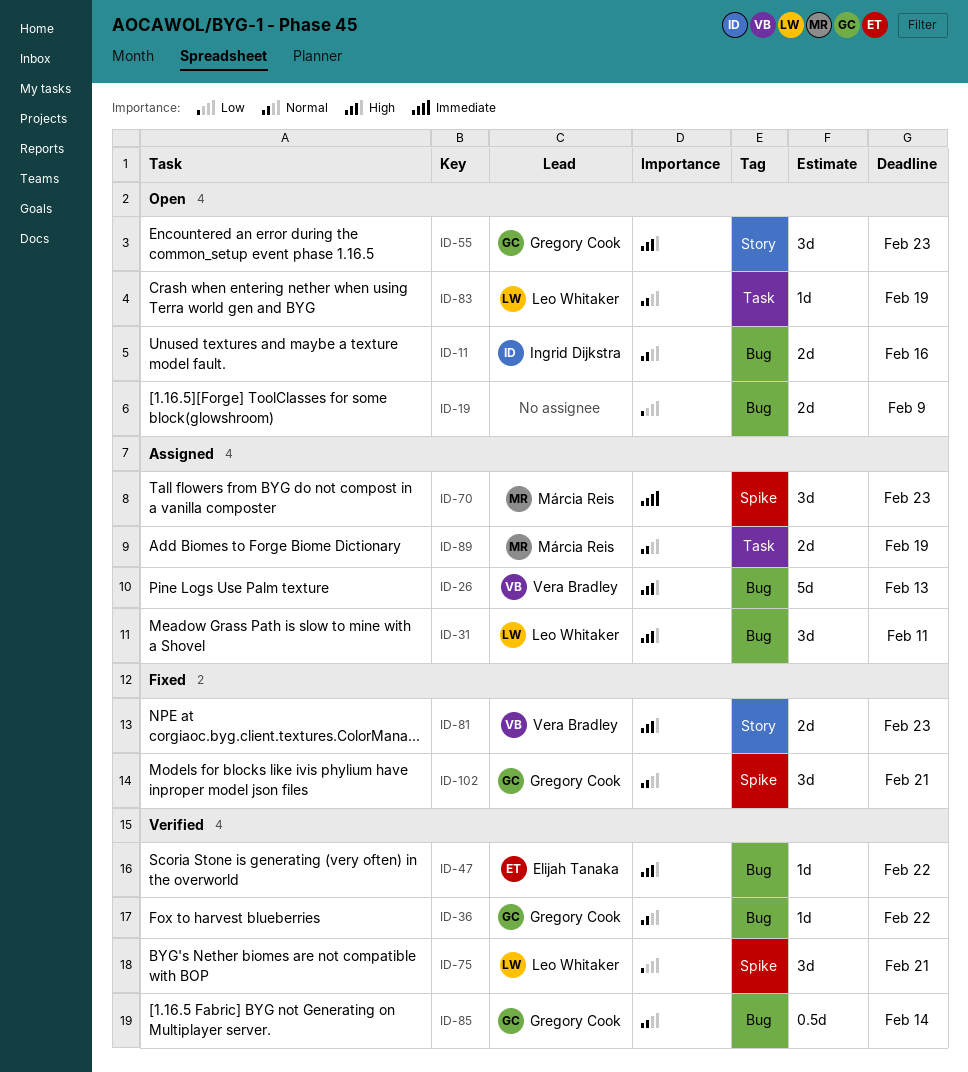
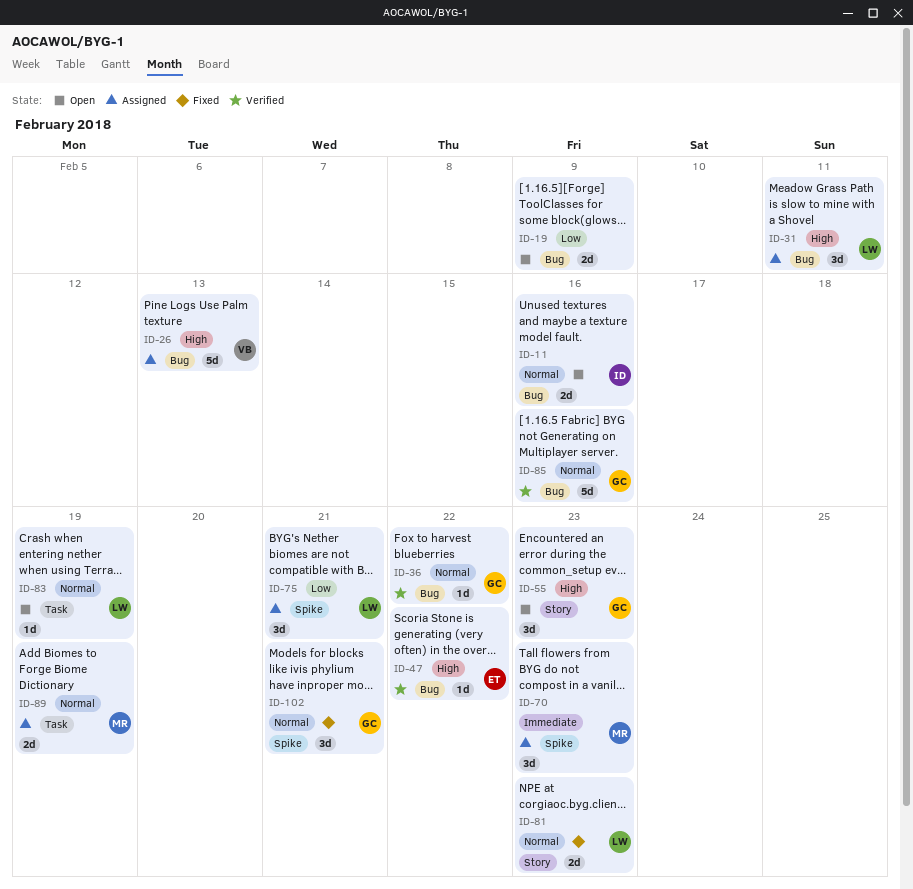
ID-75, status: Verified -> Assigned
ID-81, owner: Vera Bradley -> Leo Whitaker
ID-81, priority: High -> Normal
ID-85, estimate: 0.5d -> 5d
ID-85, due: Feb 14 -> Feb 16

